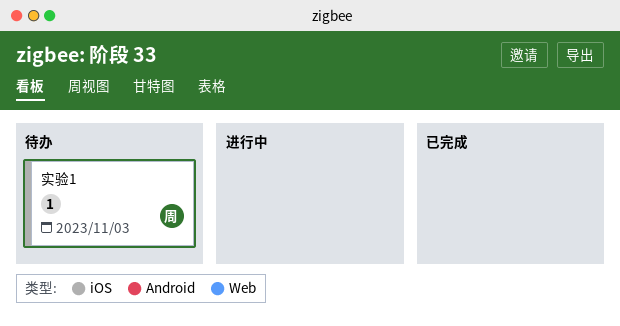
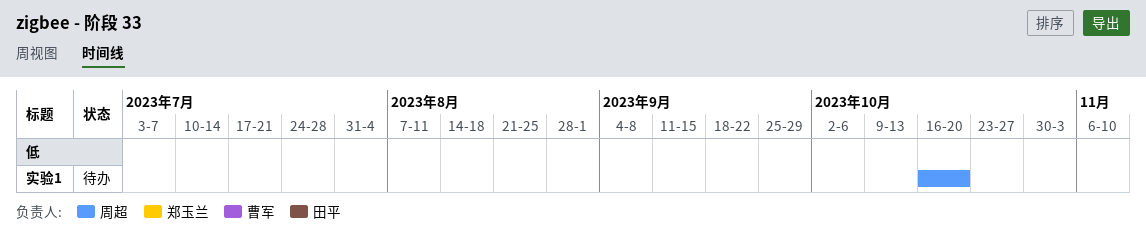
实验1, due: Nov 3 -> Oct 20

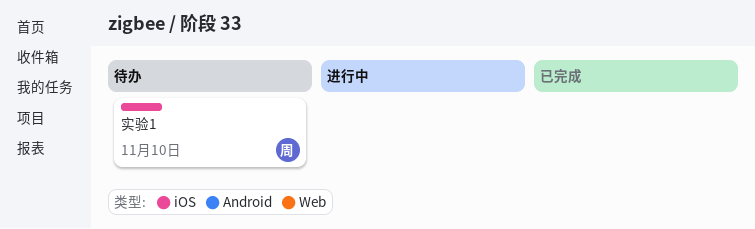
实验1, due: Oct 20 -> Nov 10

